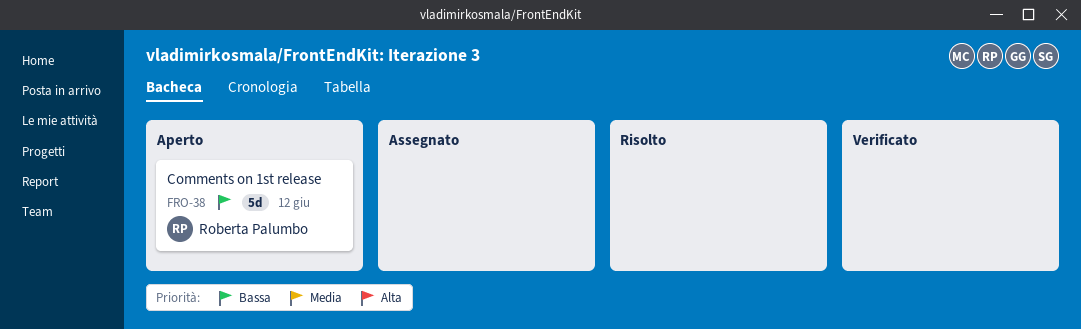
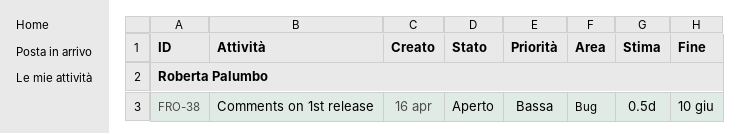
FRO-38, estimate: 5d -> 0.5d
FRO-38, due: Jun 12 -> Jun 10

